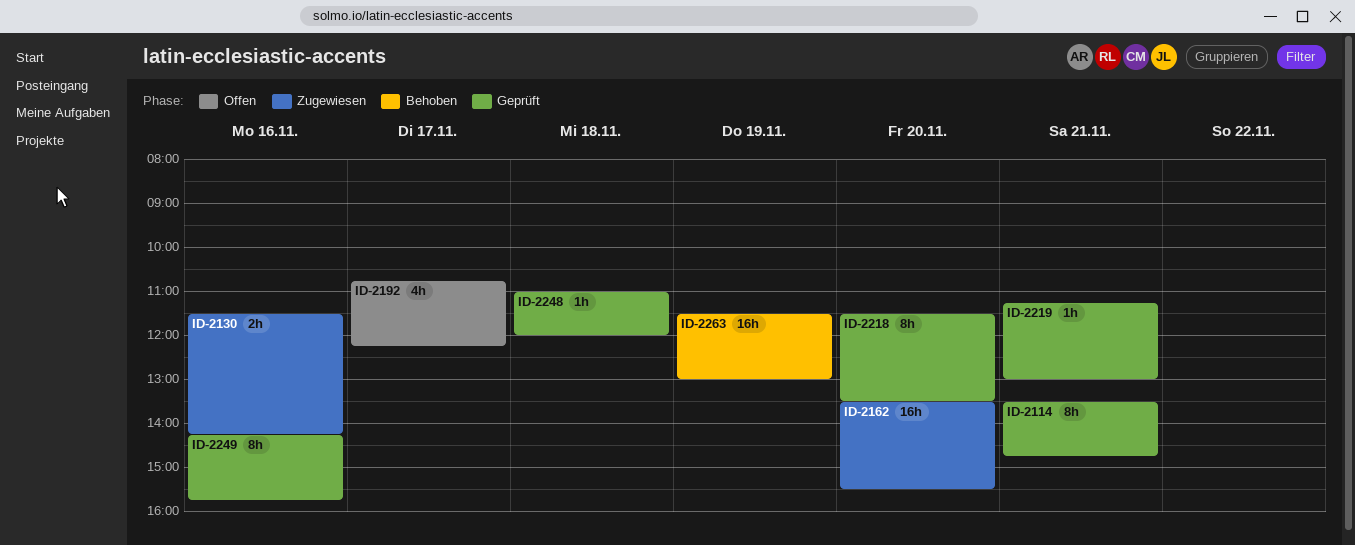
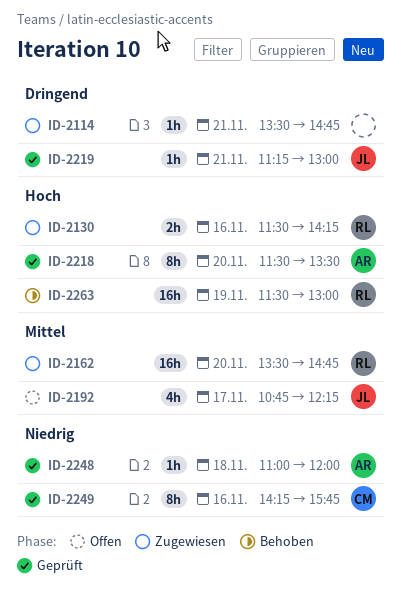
ID-2114, status: Geprüft -> Zugewiesen
ID-2114, estimate: 8h -> 1h
ID-2162, ends: 15:30 -> 14:45

